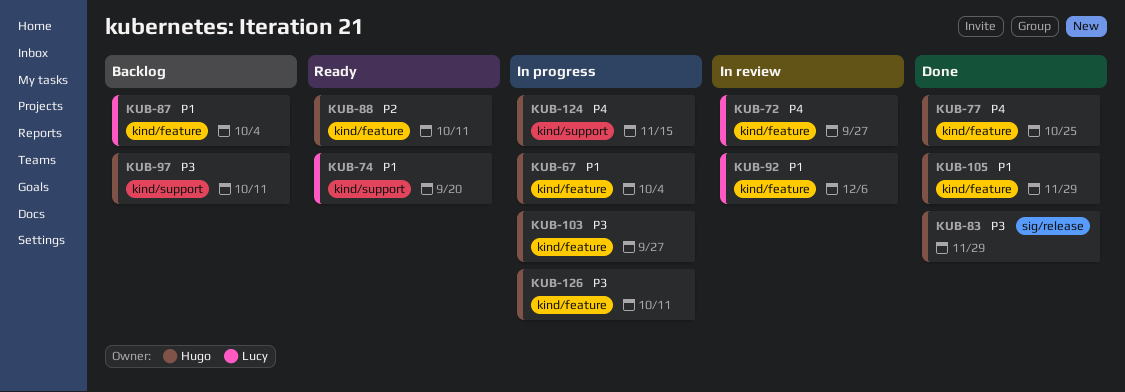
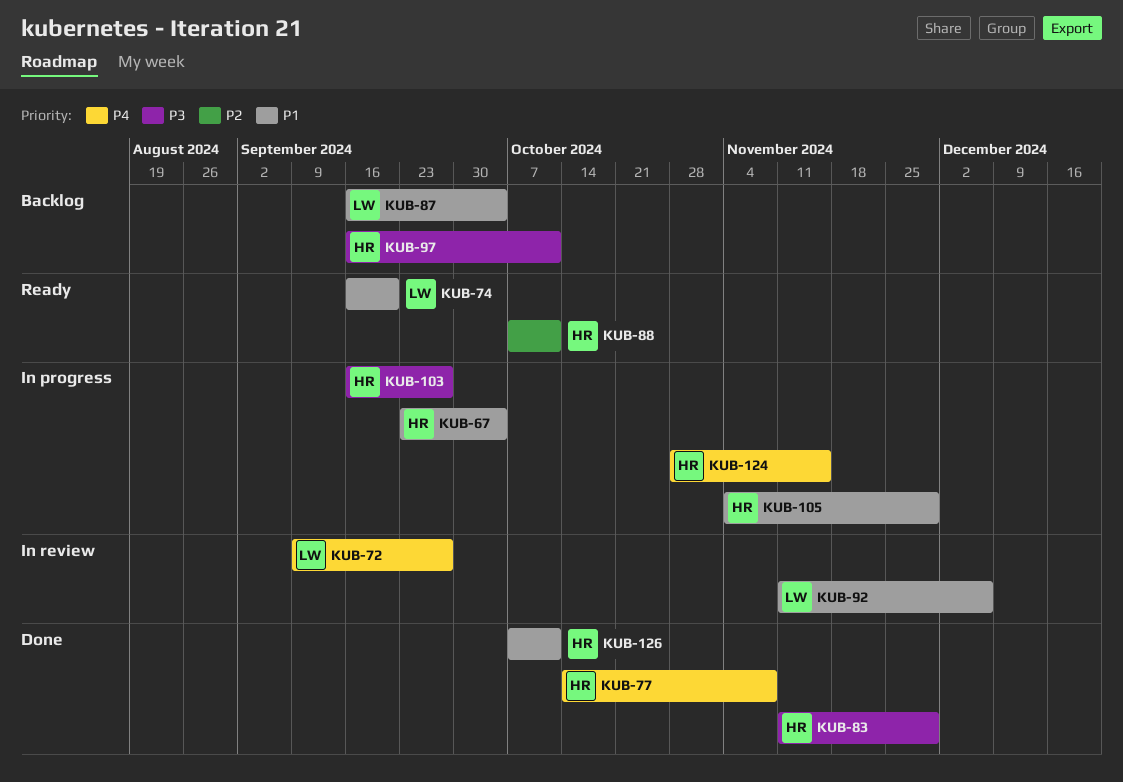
KUB-77, due: Oct 25 -> Nov 8
KUB-105, status: Done -> In progress
KUB-126, status: In progress -> Done
KUB-126, priority: P3 -> P1

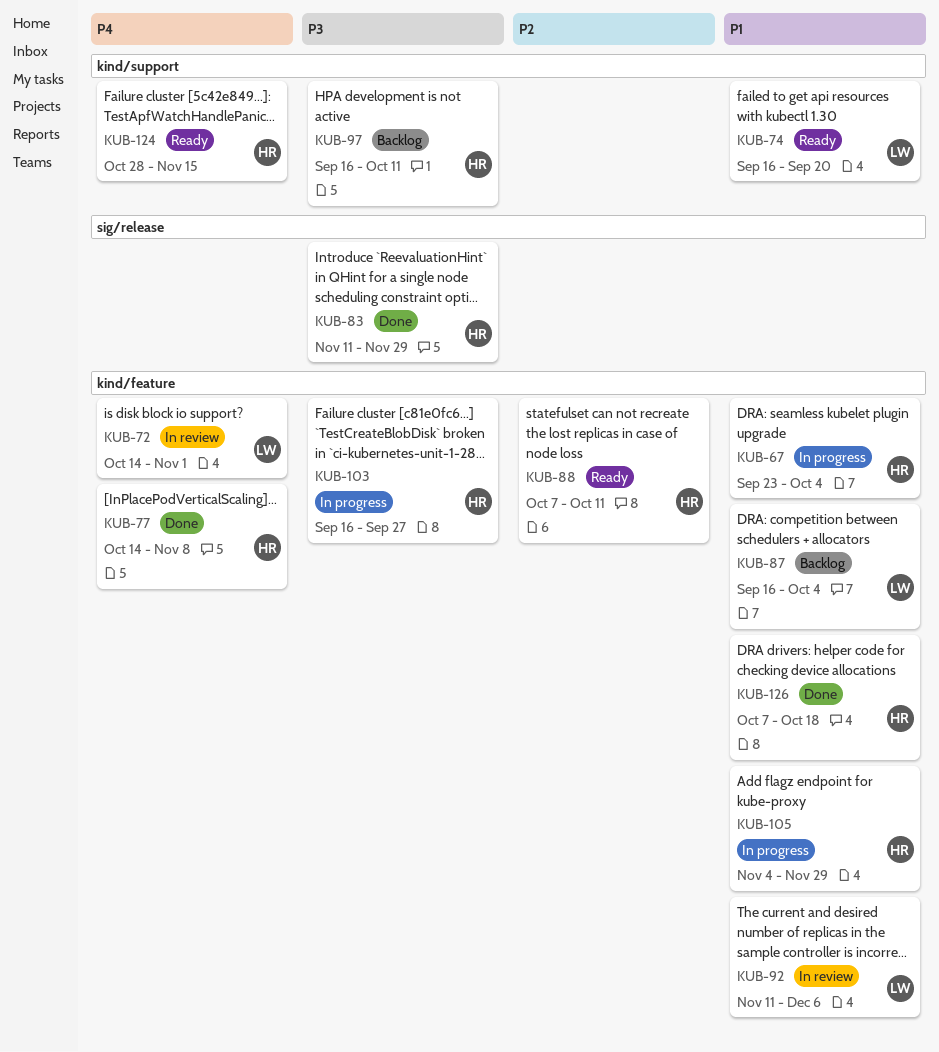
KUB-72, start: Sep 9 -> Oct 14
KUB-72, due: Sep 27 -> Nov 1
KUB-124, status: In progress -> Ready
KUB-126, due: Oct 11 -> Oct 18

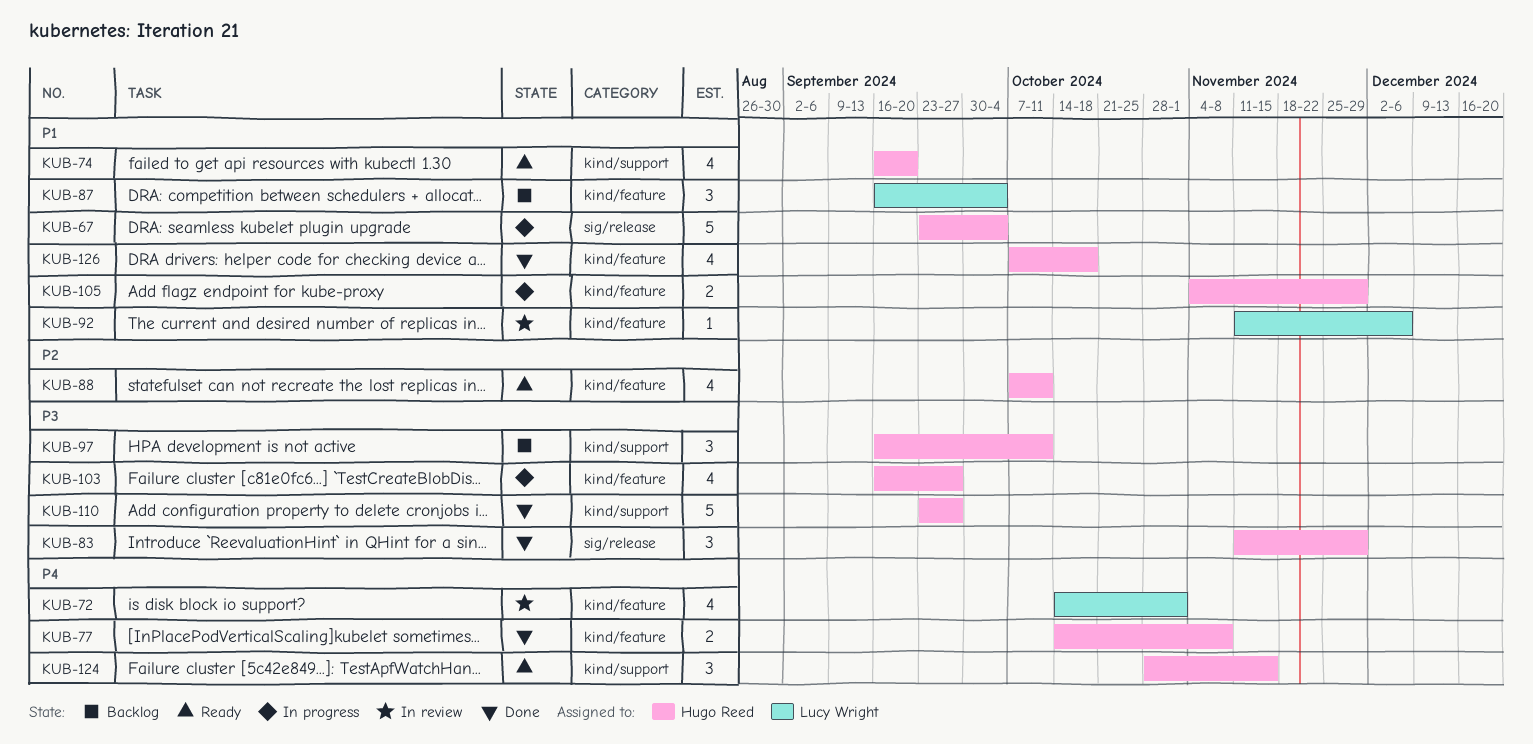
KUB-67, label: kind/feature -> sig/release
KUB-74, owner: Lucy Wright -> Hugo Reed
KUB-110: none -> present

